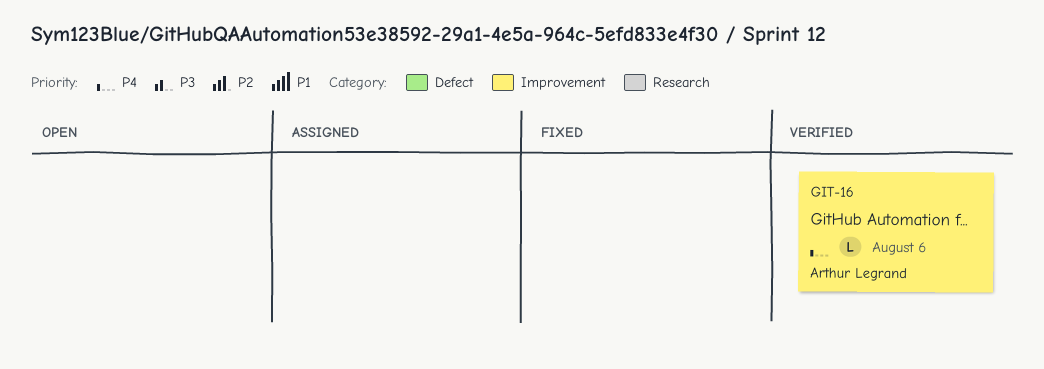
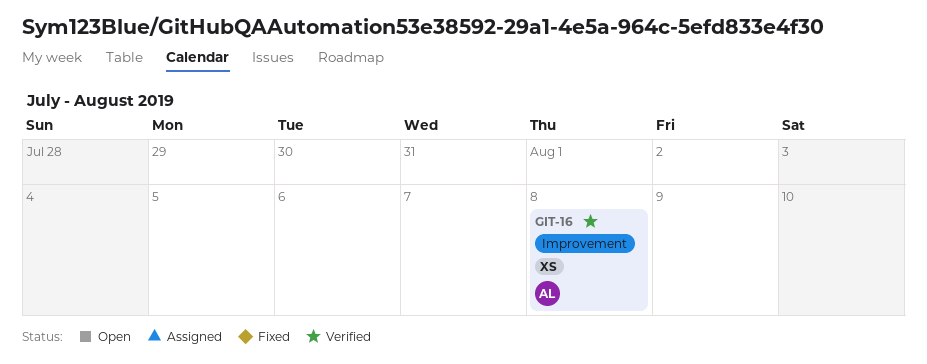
GIT-16, estimate: L -> XS
GIT-16, due: Aug 6 -> Aug 8

